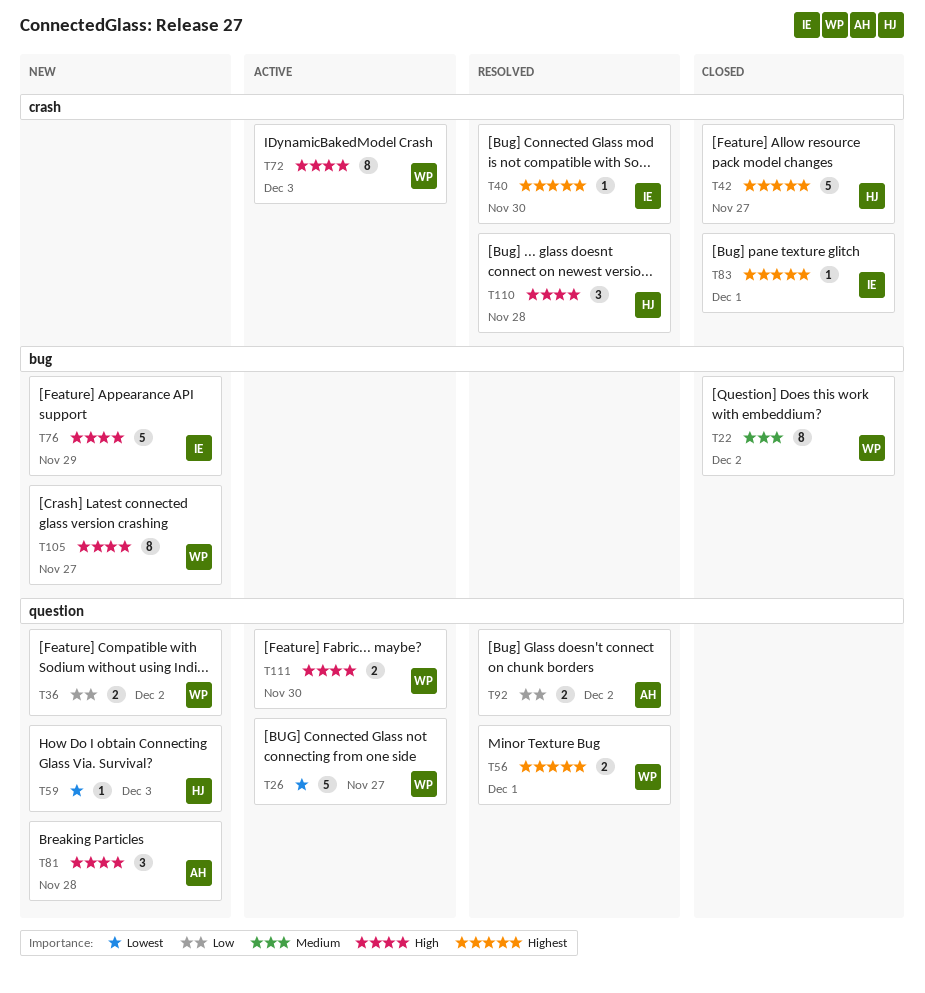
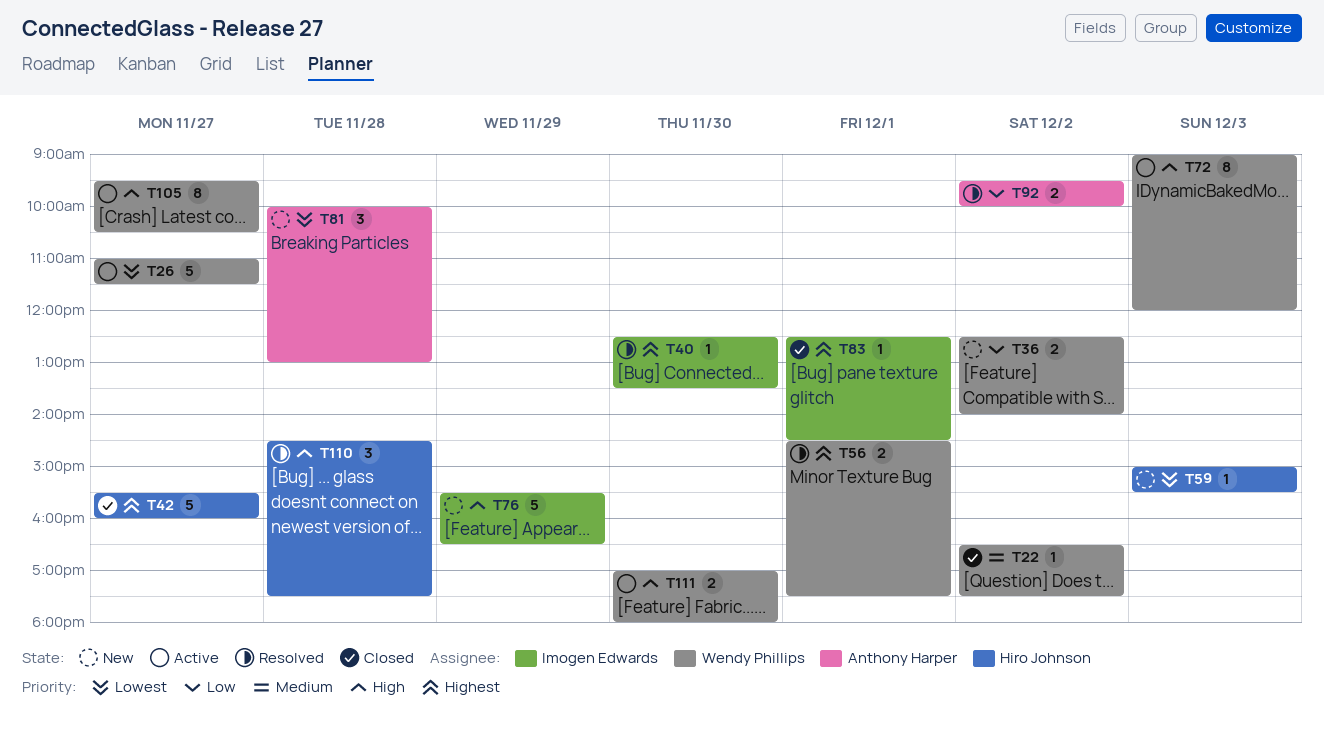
T22, estimate: 8 -> 1
T81, priority: High -> Lowest
T105, status: New -> Active

